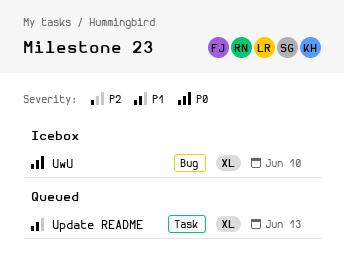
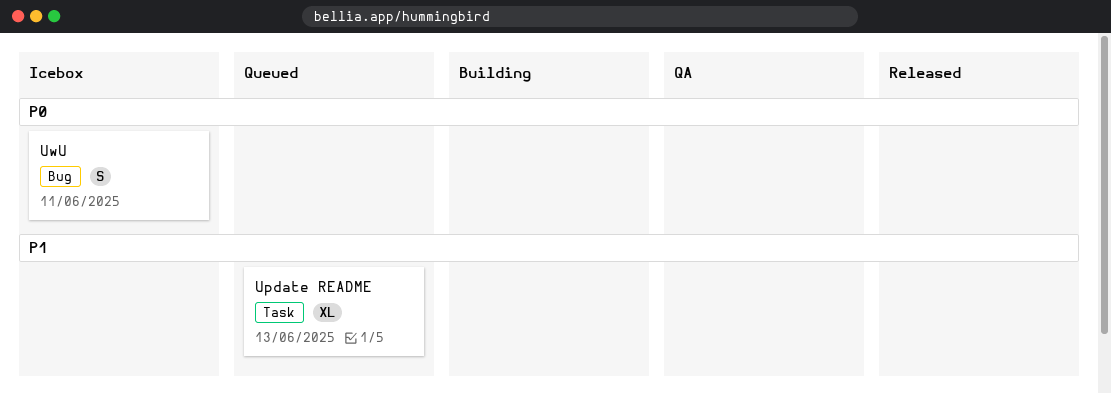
UwU, estimate: XL -> S
UwU, due: Jun 10 -> Jun 11

